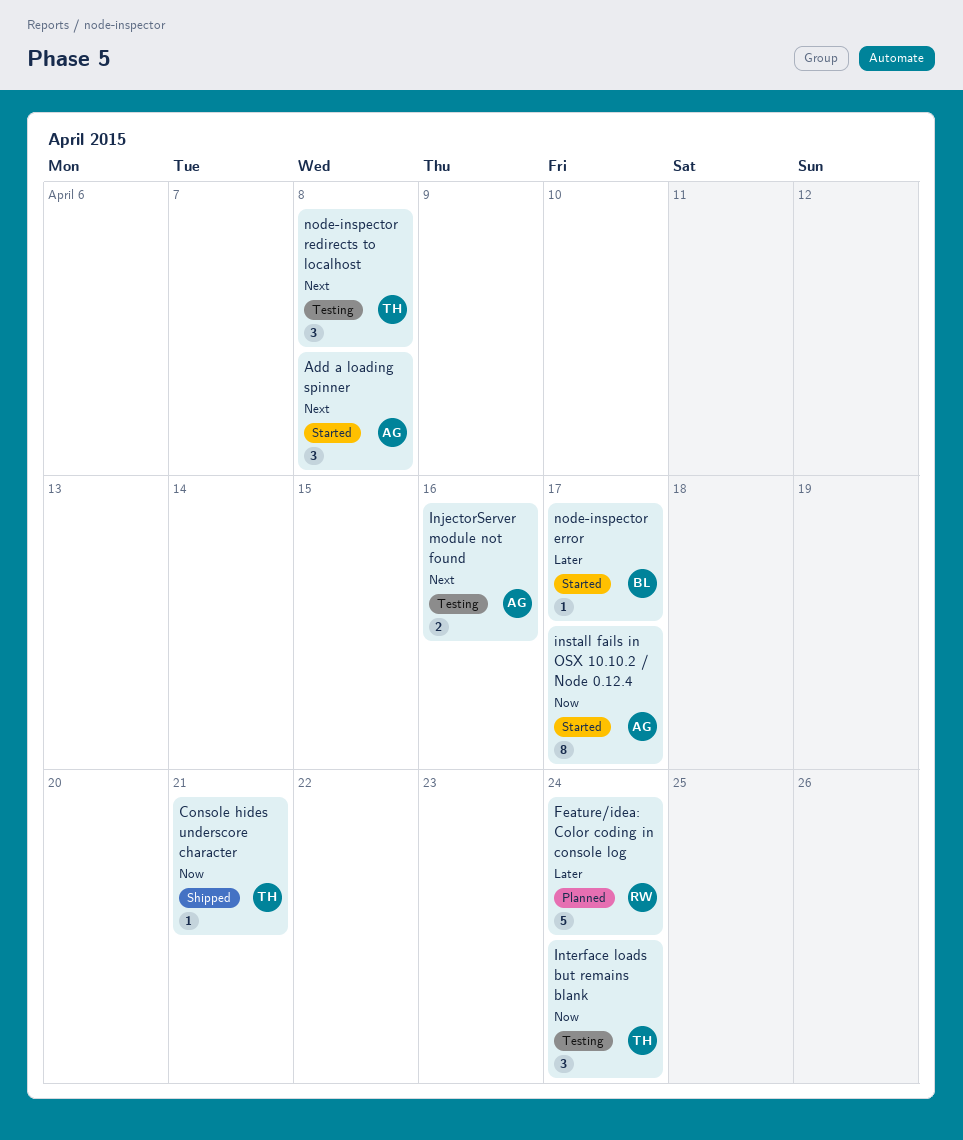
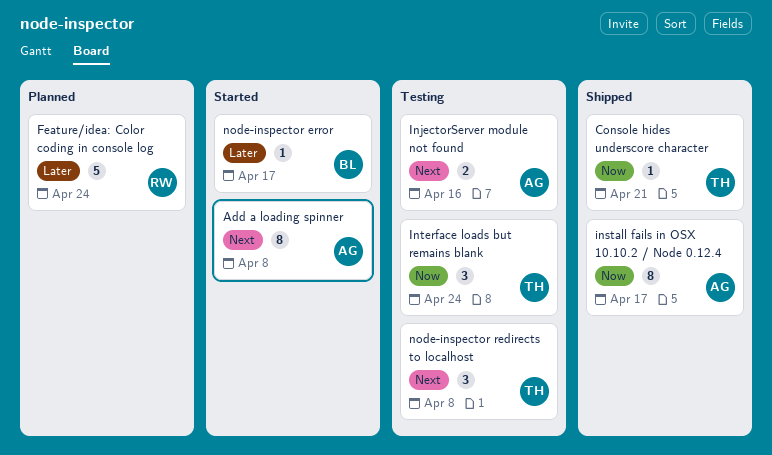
Add a loading spinner, estimate: 3 -> 8
install fails in OSX 10.10.2 / Node 0.12.4, status: Started -> Shipped

